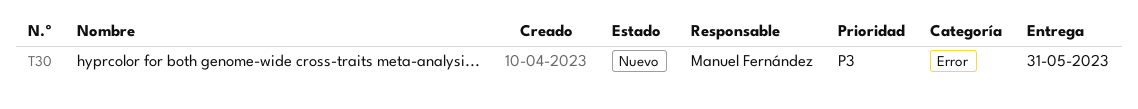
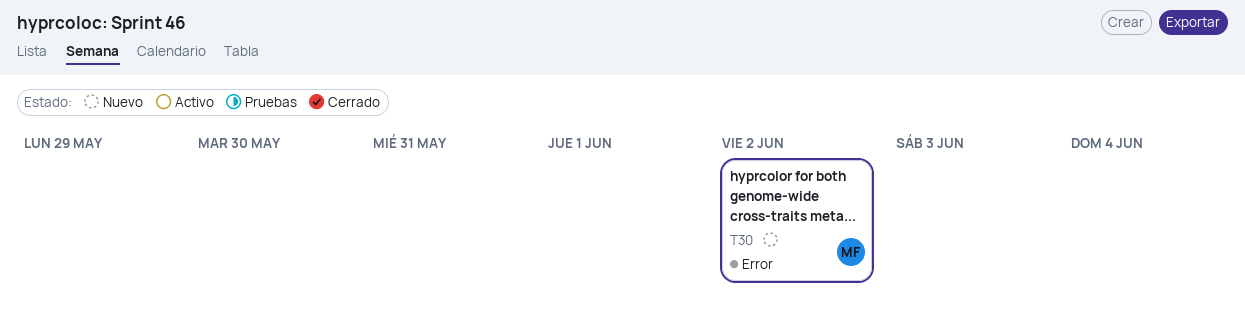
T30, due: May 31 -> Jun 2

